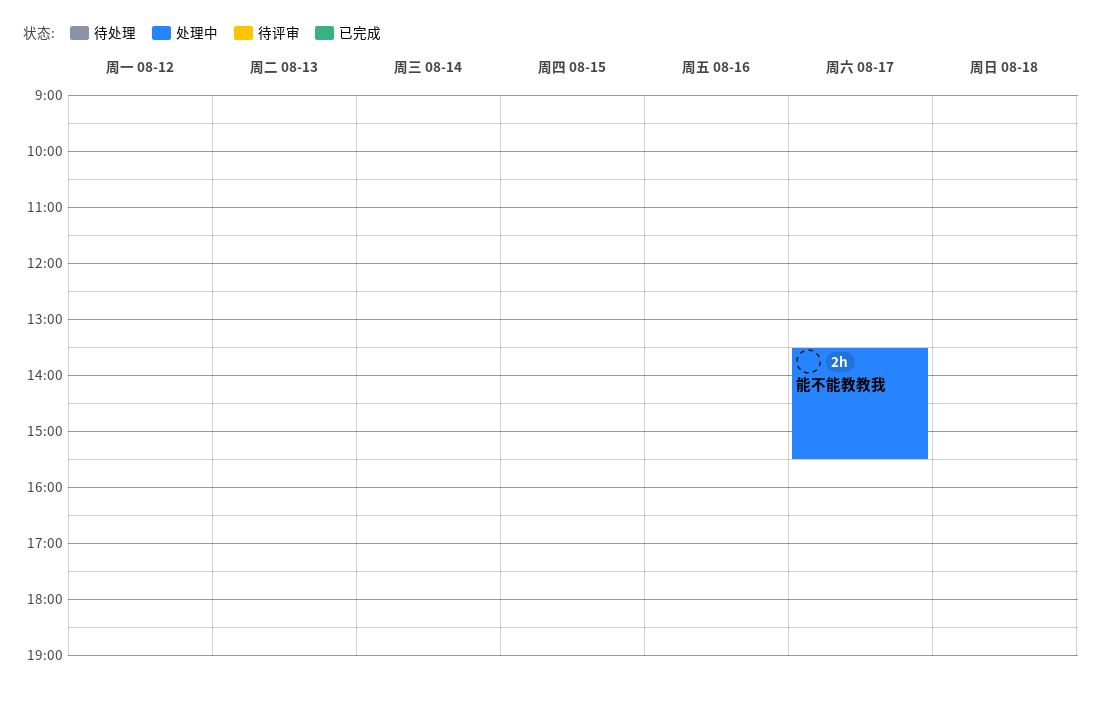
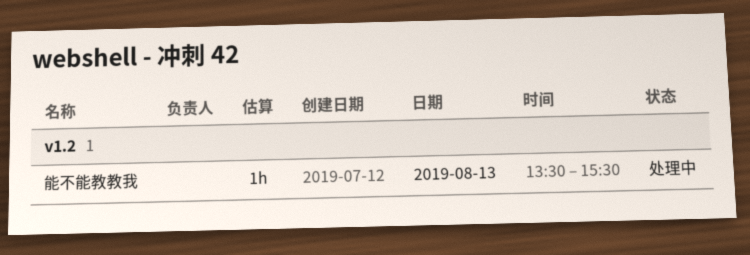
能不能教教我, estimate: 2h -> 1h
能不能教教我, day: Aug 17 -> Aug 13

